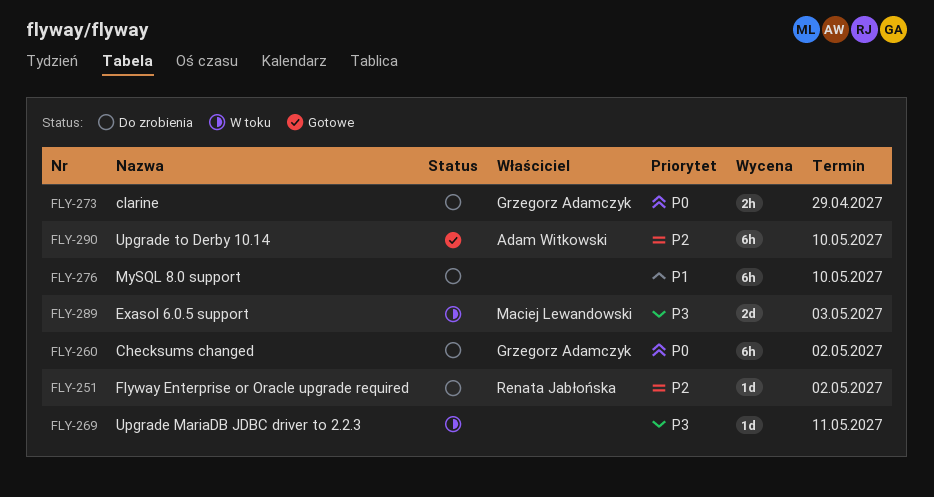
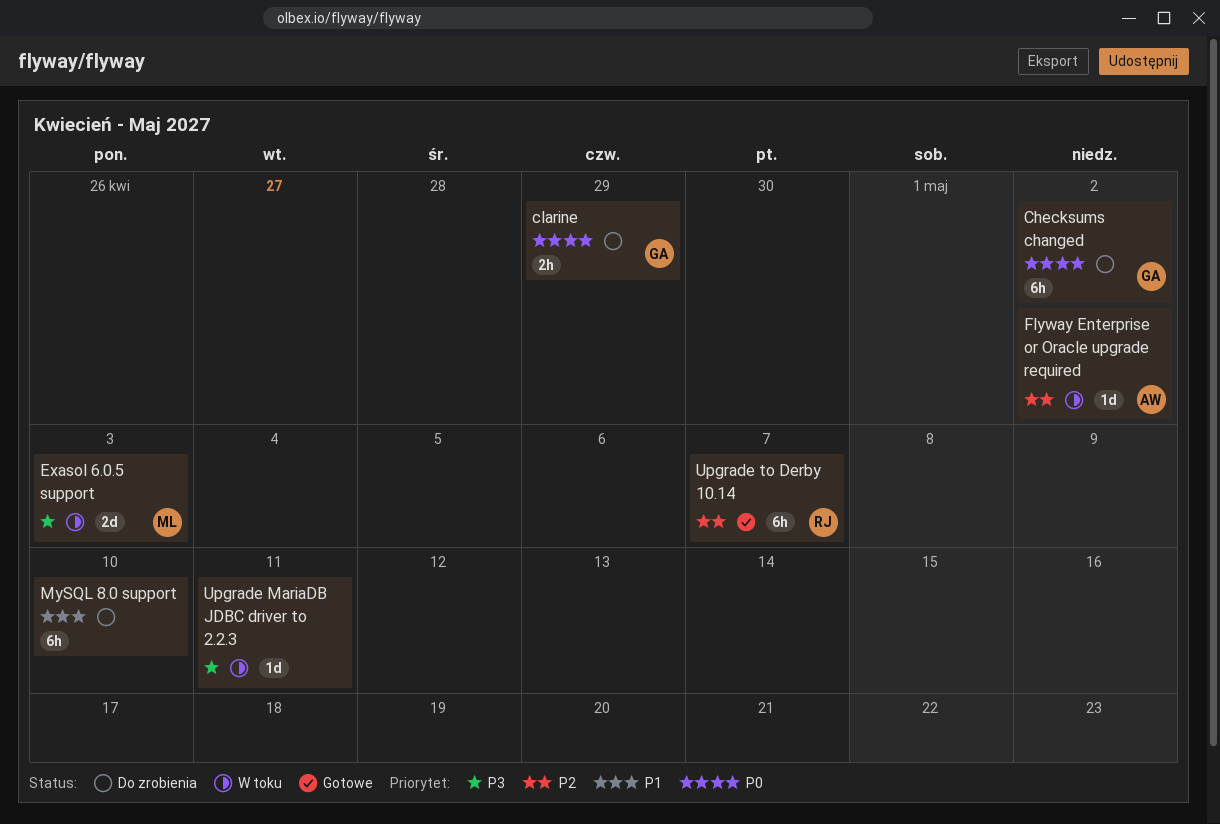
Flyway Enterprise or Oracle upgrade required, status: Do zrobienia -> W toku
Flyway Enterprise or Oracle upgrade required, owner: Renata Jabłońska -> Adam Witkowski
Upgrade to Derby 10.14, owner: Adam Witkowski -> Renata Jabłońska
Upgrade to Derby 10.14, due: May 10 -> May 7

